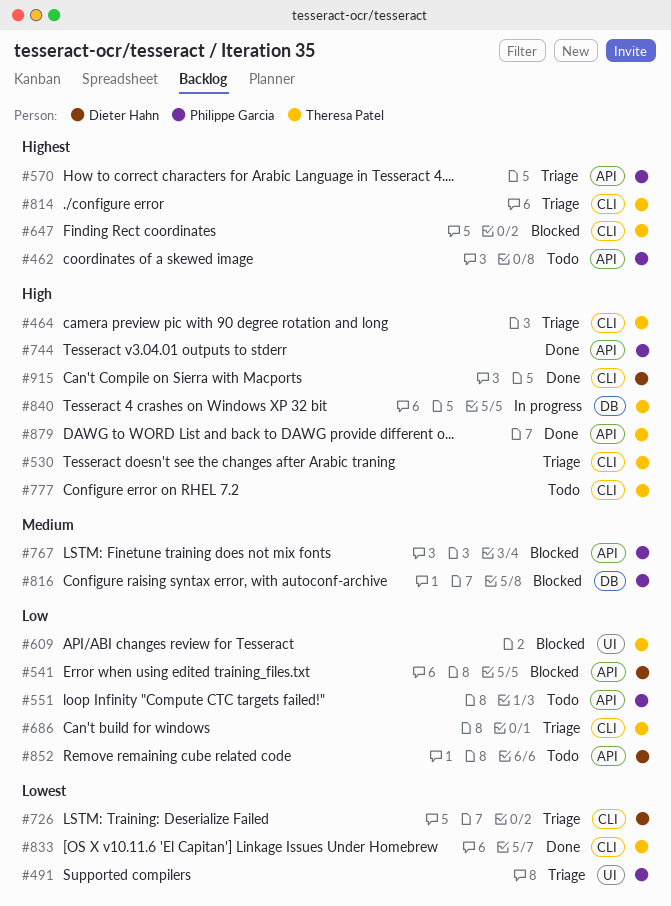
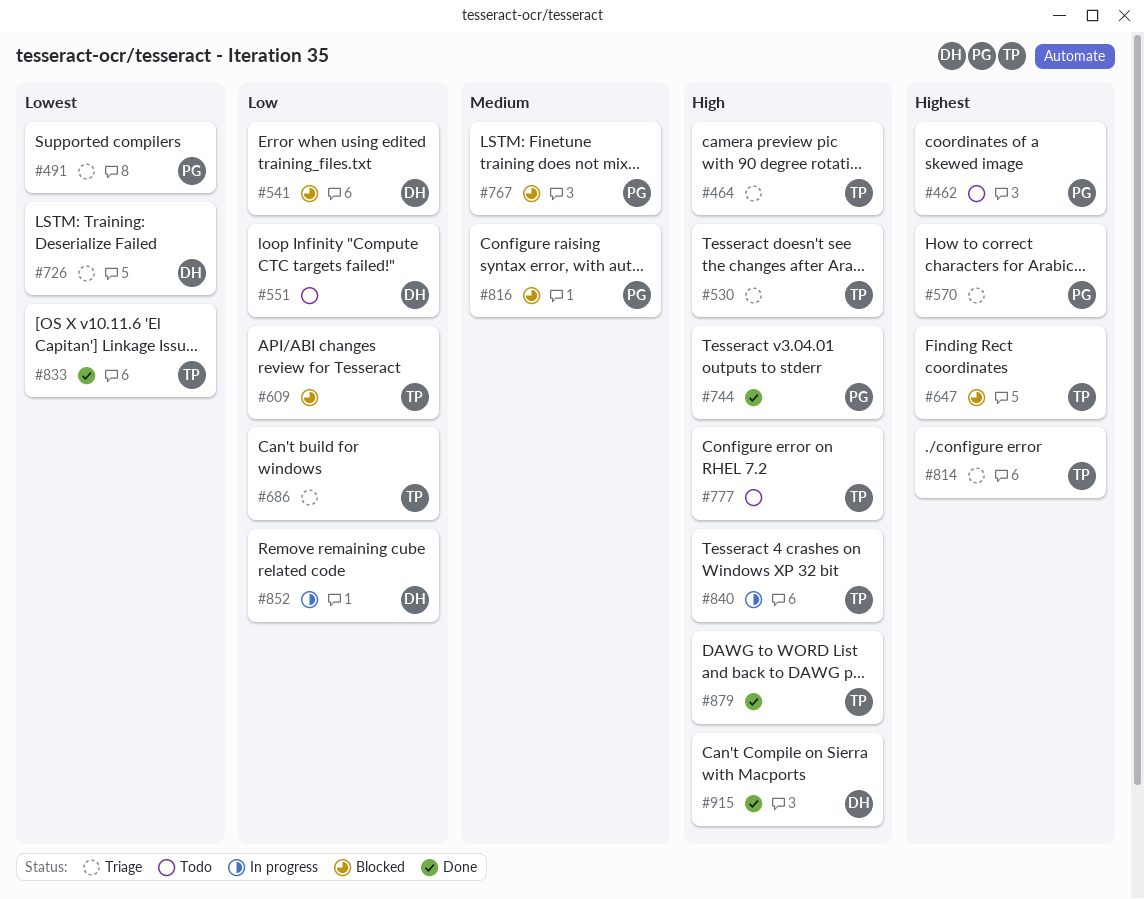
#551, owner: Philippe Garcia -> Dieter Hahn
#852, status: Todo -> In progress

